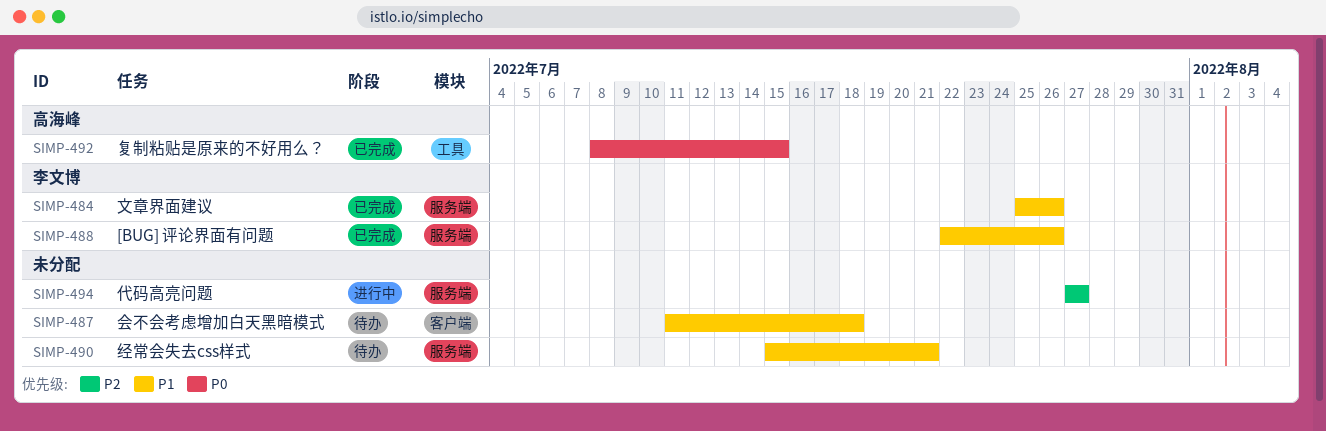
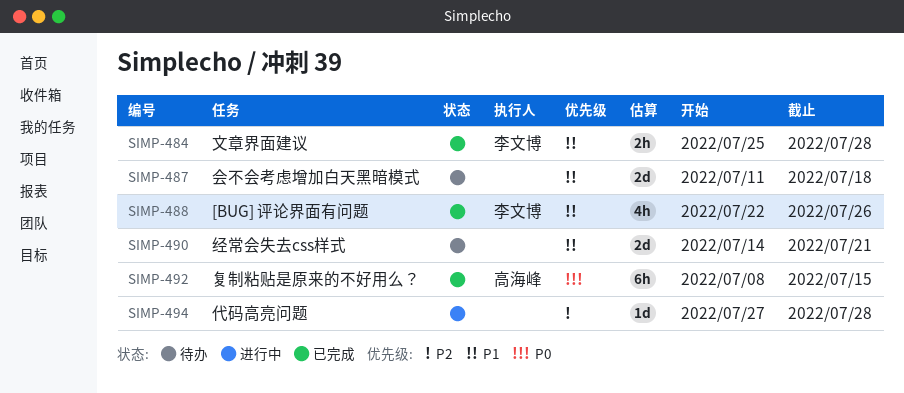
SIMP-484, due: Jul 26 -> Jul 28
SIMP-490, start: Jul 15 -> Jul 14
SIMP-494, due: Jul 27 -> Jul 28

